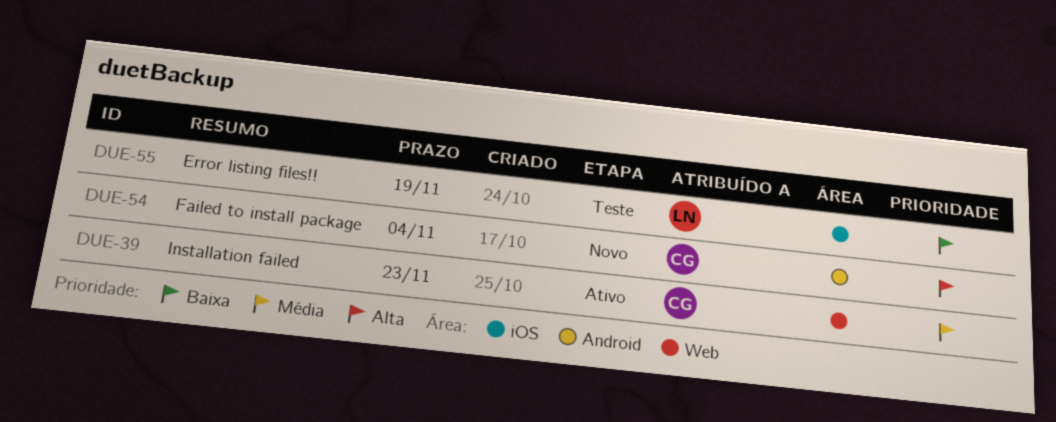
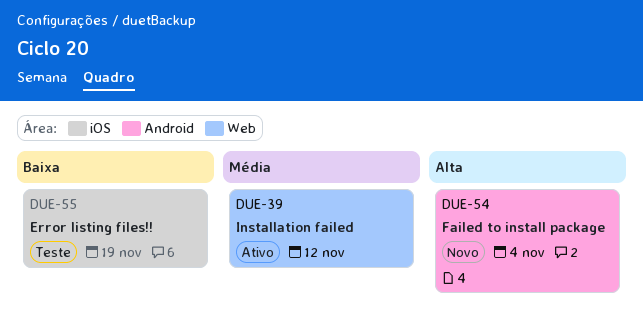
DUE-39, due: Nov 23 -> Nov 12

